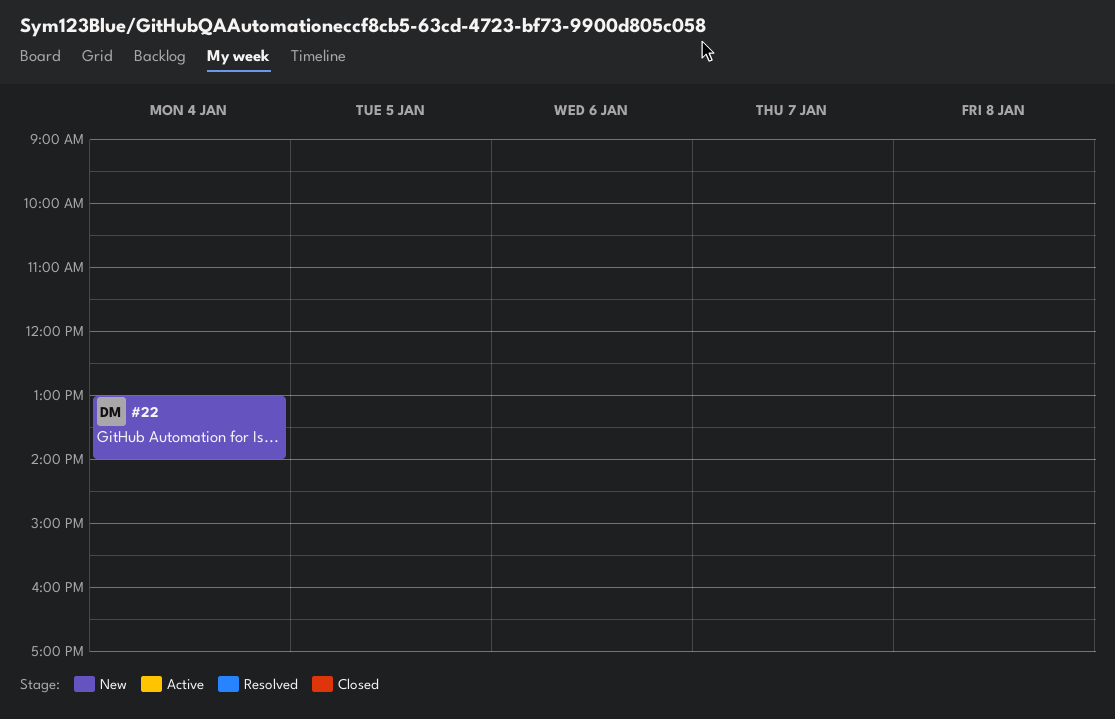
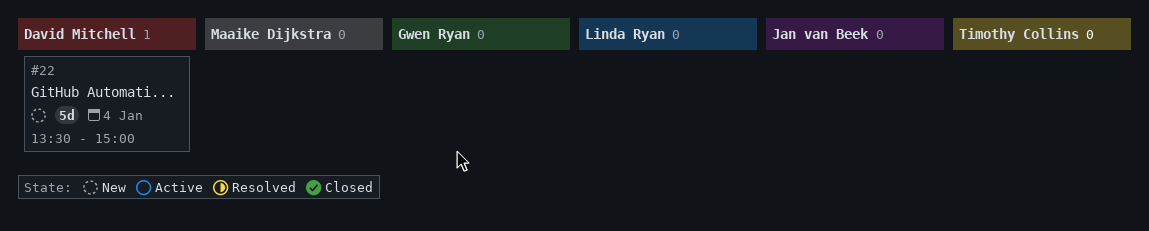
#22, begins: 13:00 -> 13:30
#22, ends: 14:00 -> 15:00

